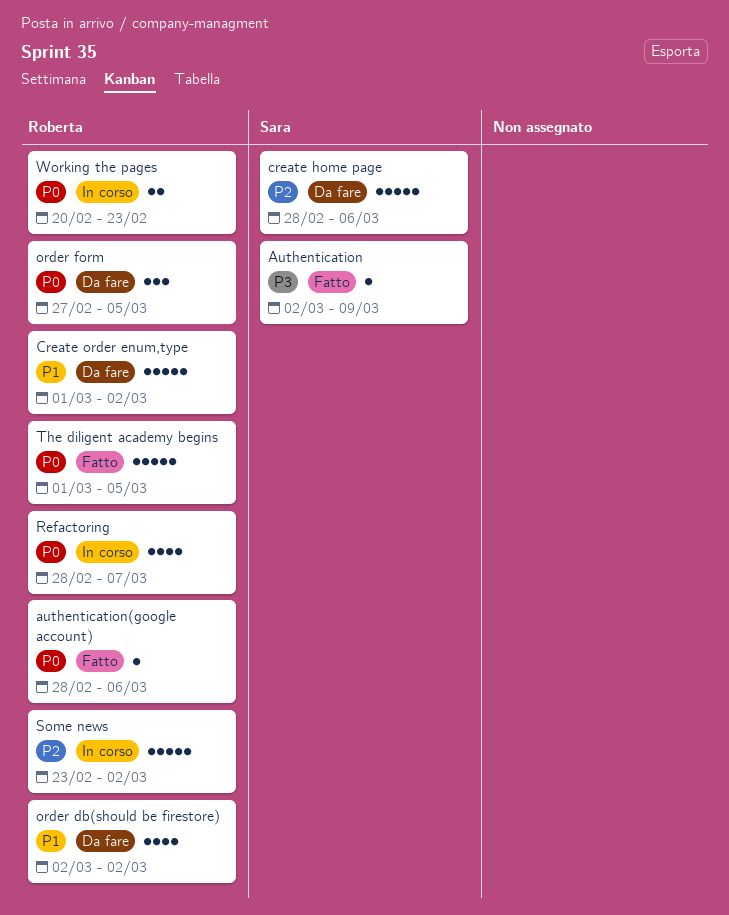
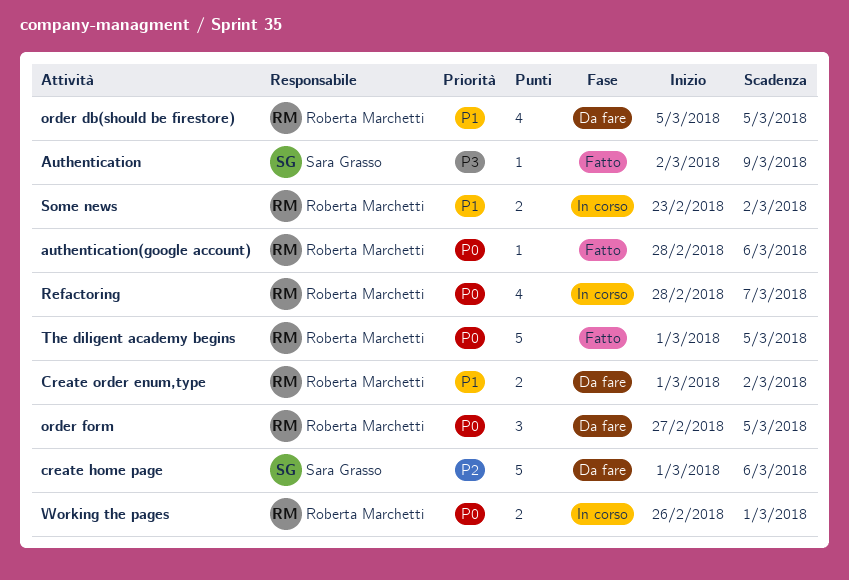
create home page, start: Feb 28 -> Mar 1
Create order enum,type, estimate: 5 -> 2
order db(should be firestore), start: Mar 2 -> Mar 5
order db(should be firestore), due: Mar 2 -> Mar 5
Some news, priority: P2 -> P1
Some news, estimate: 5 -> 2
Working the pages, start: Feb 20 -> Feb 26
Working the pages, due: Feb 23 -> Mar 1

